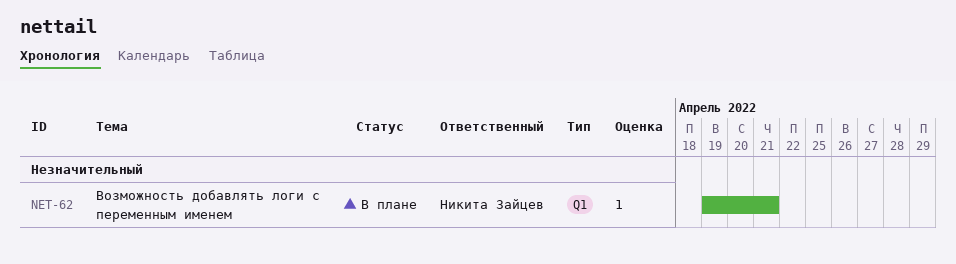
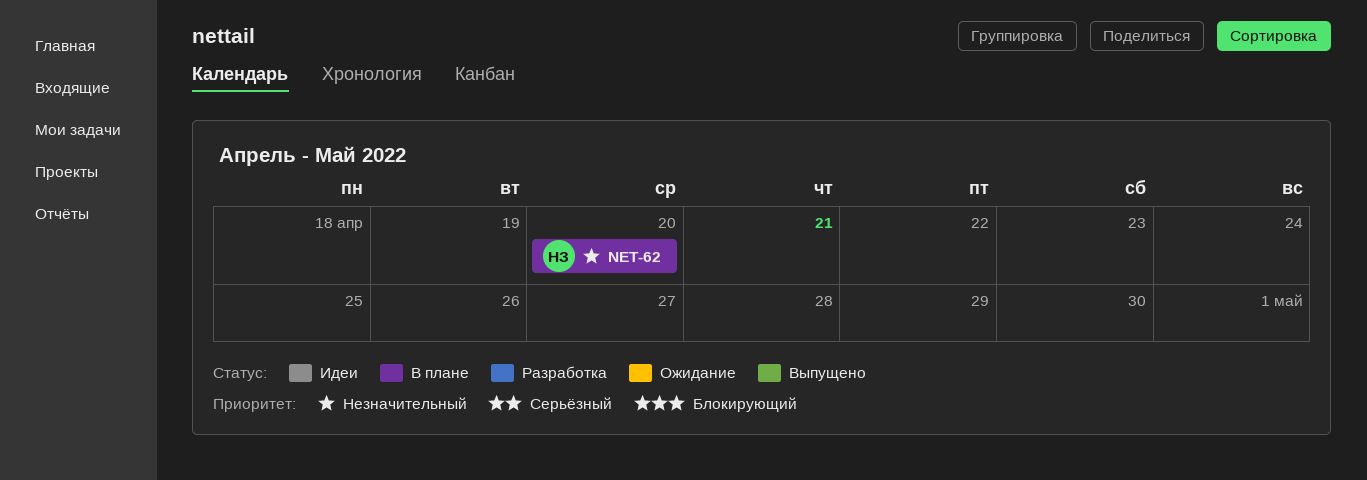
NET-62, start: Apr 19 -> Apr 20
NET-62, due: Apr 21 -> Apr 20

